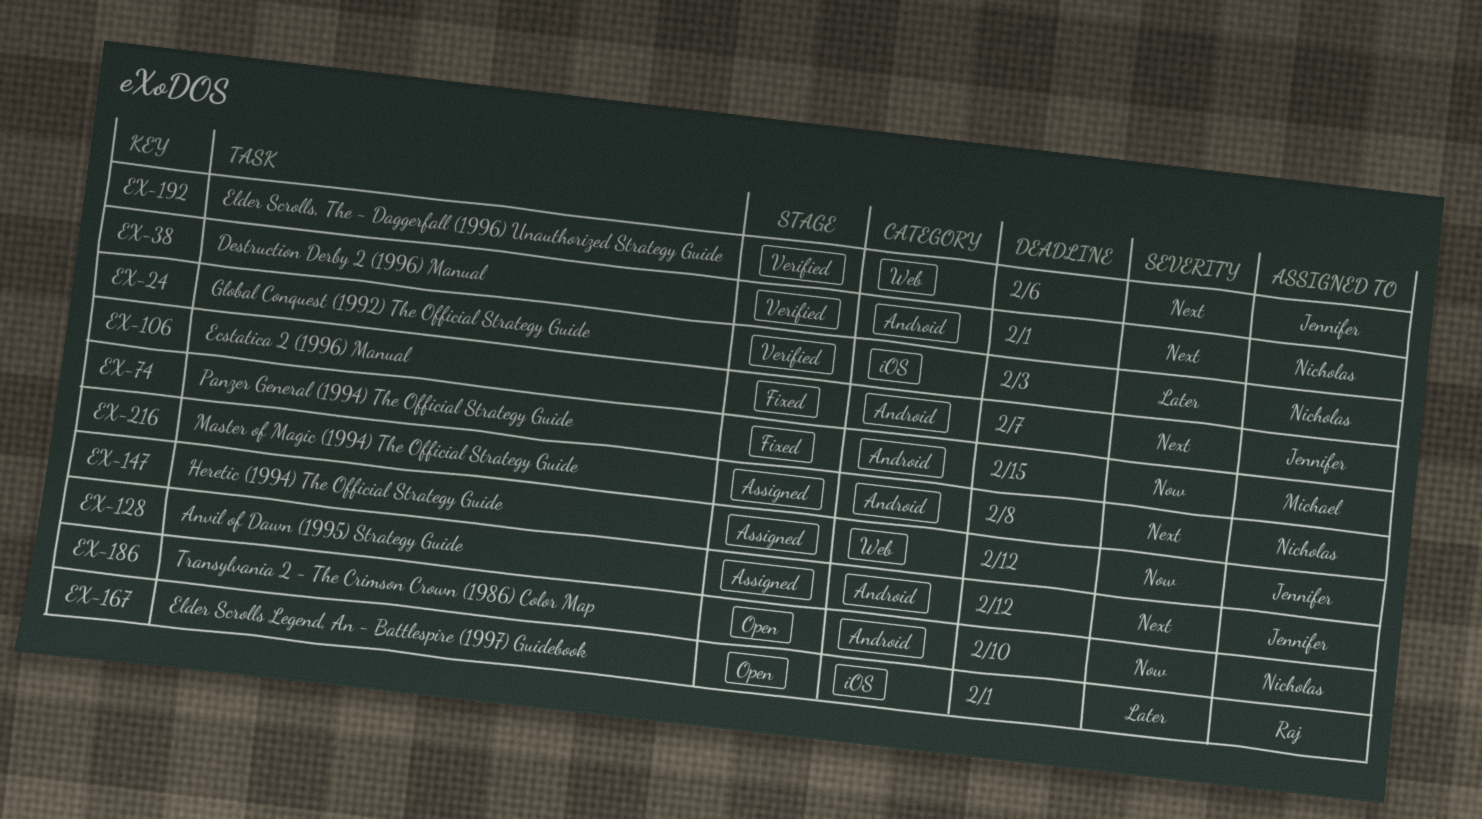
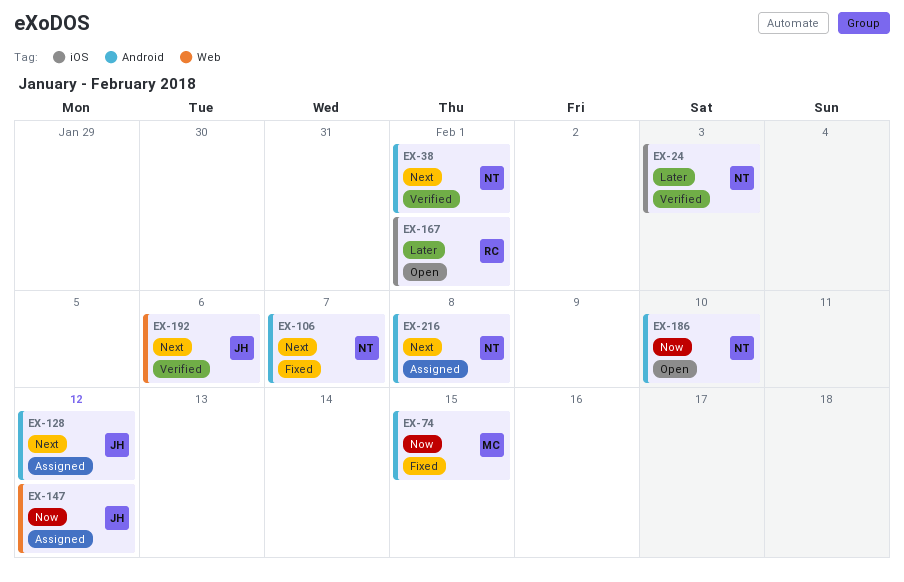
EX-106, owner: Jennifer -> Nicholas

